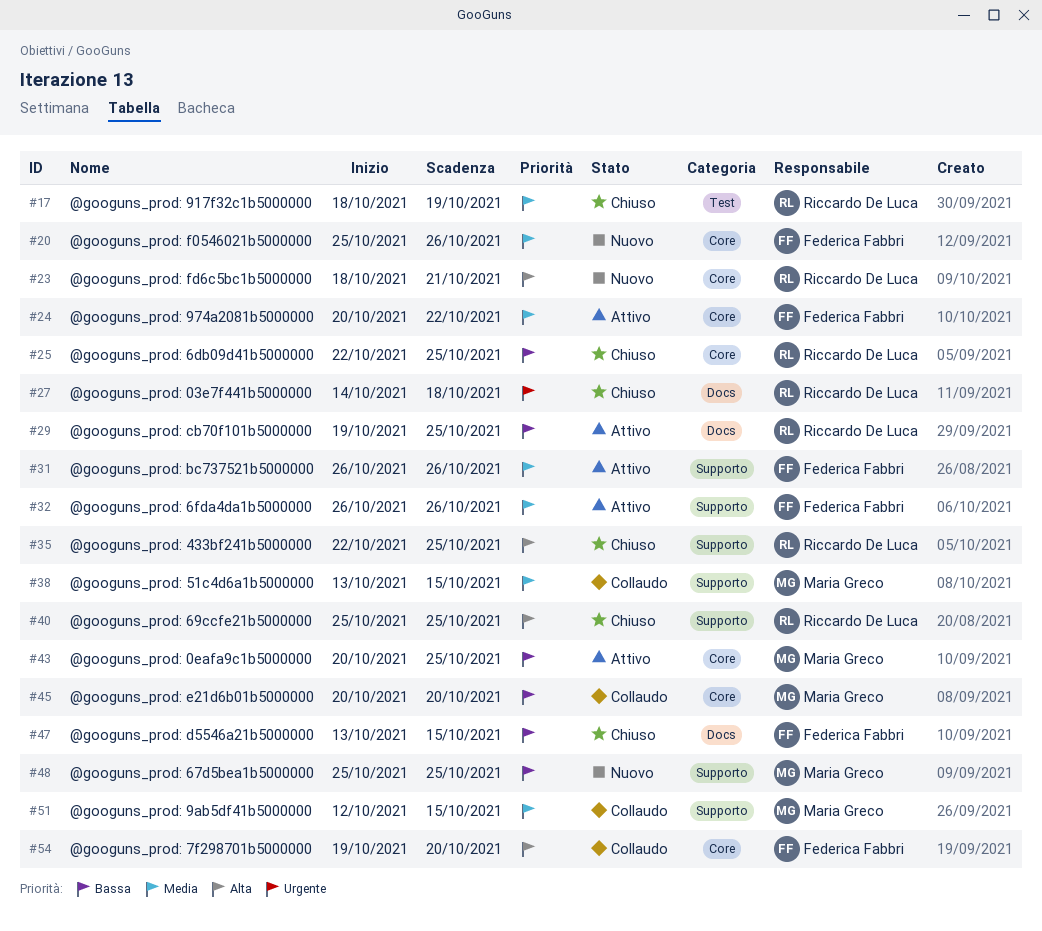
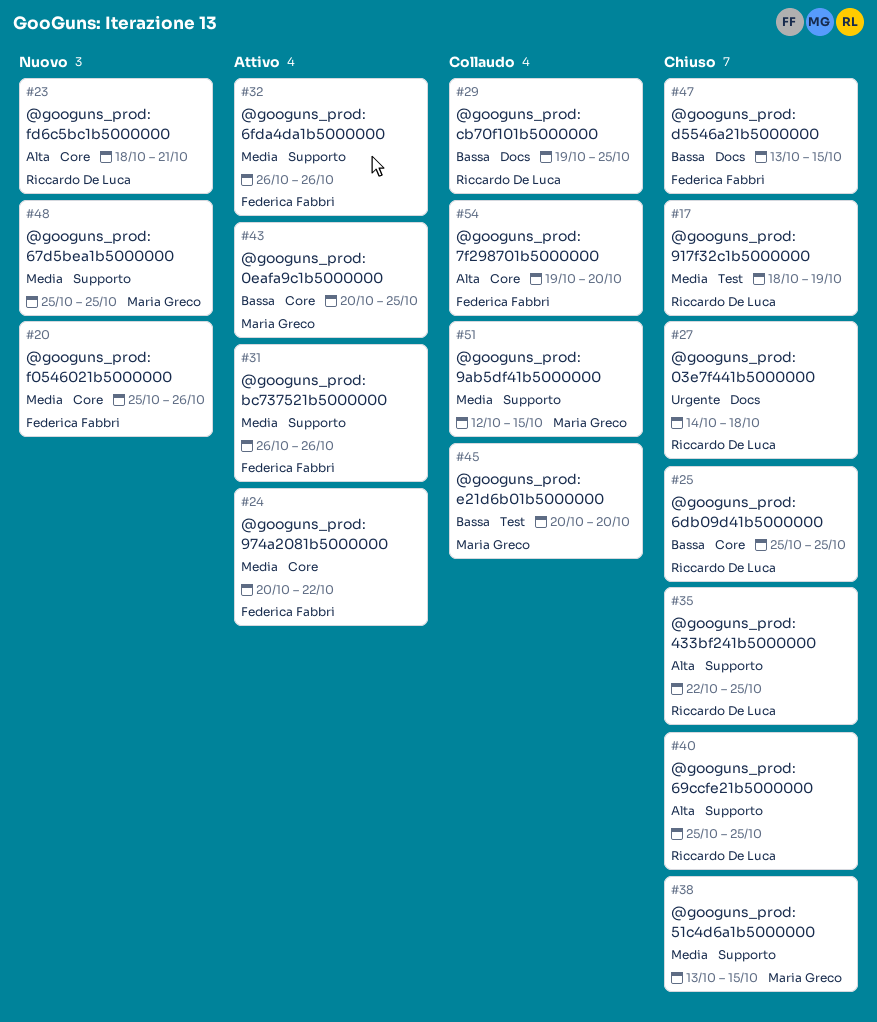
#25, start: Oct 22 -> Oct 25
#29, status: Attivo -> Collaudo
#38, status: Collaudo -> Chiuso
#45, label: Core -> Test
#48, priority: Bassa -> Media

